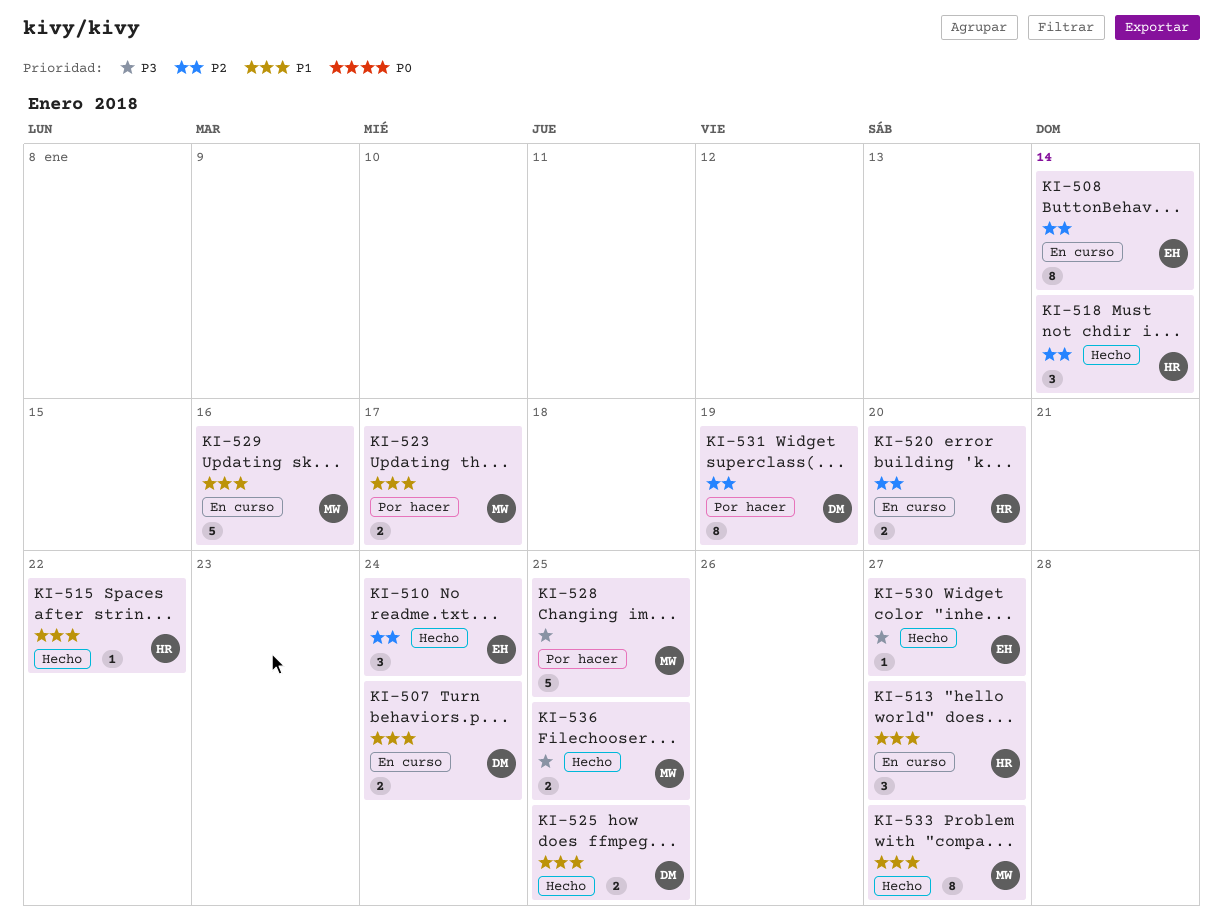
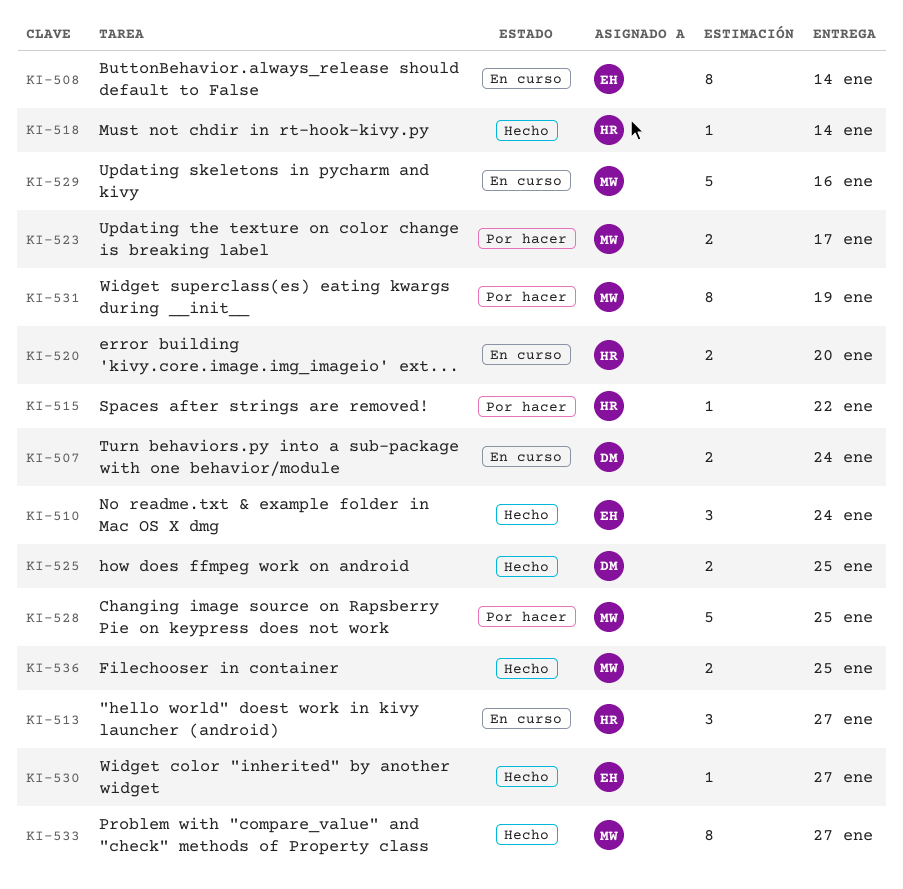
KI-515, status: Hecho -> Por hacer
KI-518, estimate: 3 -> 1
KI-531, owner: DM -> MW

